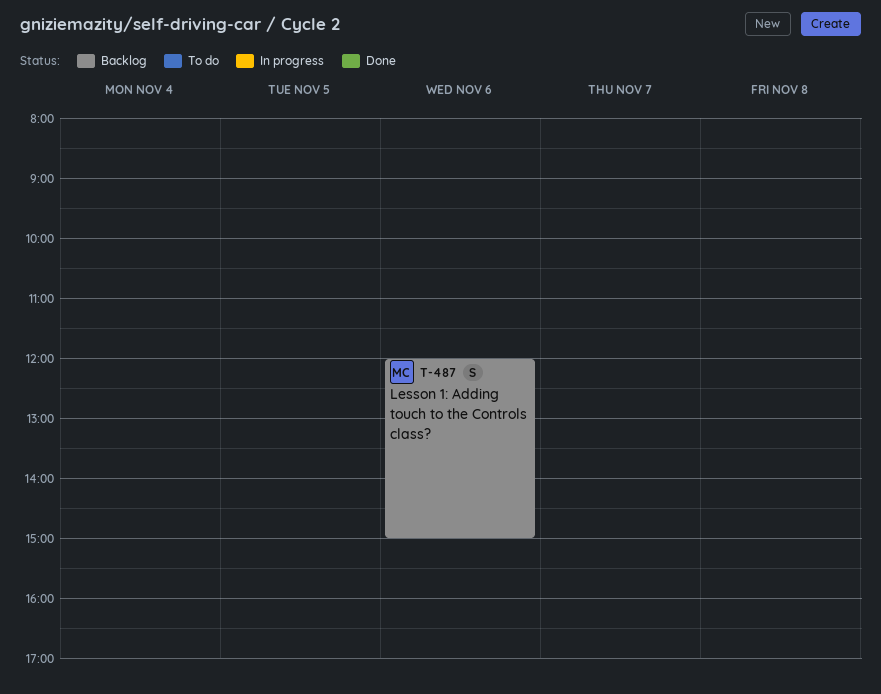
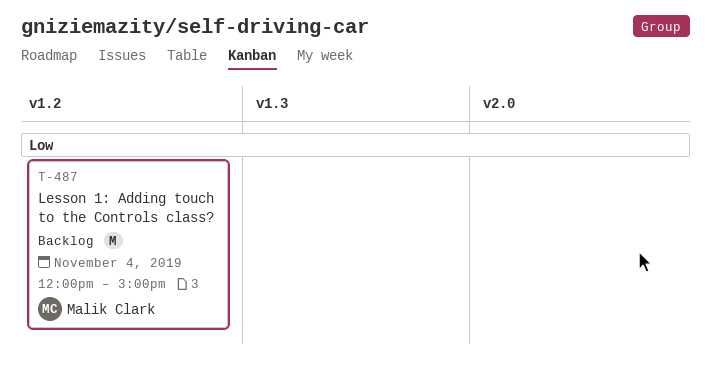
T-487, estimate: S -> M
T-487, day: Nov 6 -> Nov 4

